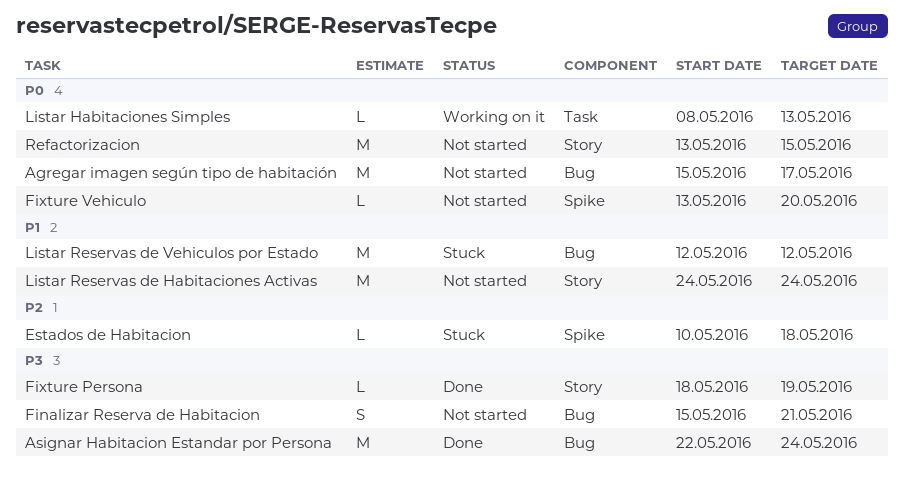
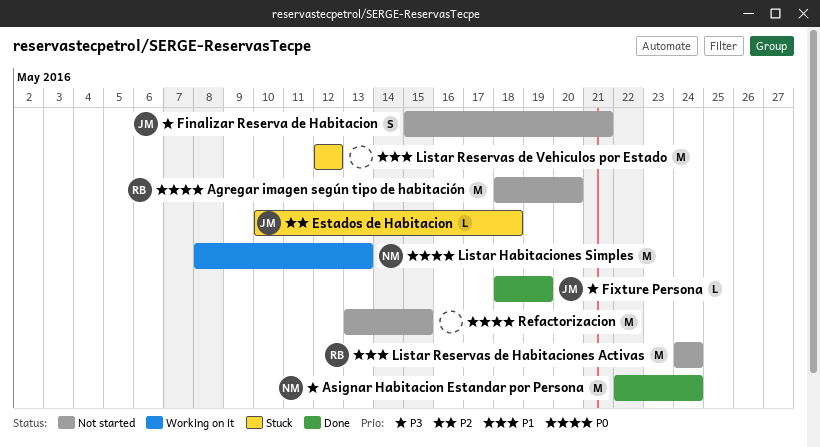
Agregar imagen según tipo de habitación, start: May 15 -> May 18
Agregar imagen según tipo de habitación, due: May 17 -> May 20
Fixture Vehiculo: present -> none
Listar Habitaciones Simples, estimate: L -> M

